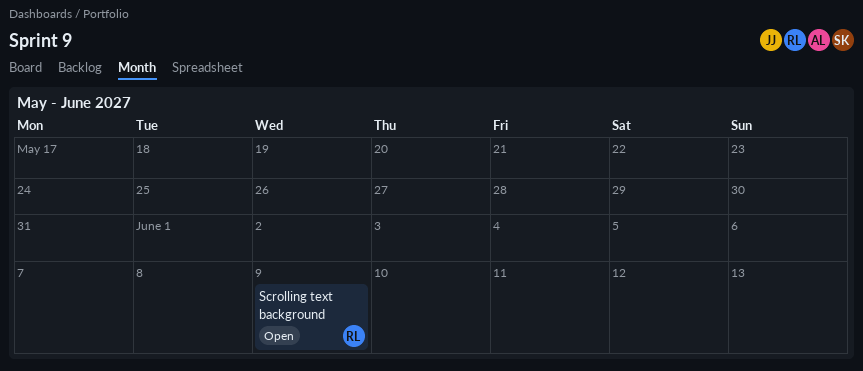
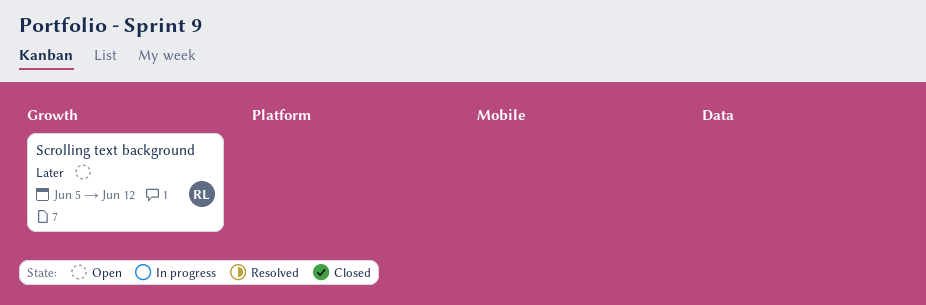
Scrolling text background, due: Jun 9 -> Jun 12

